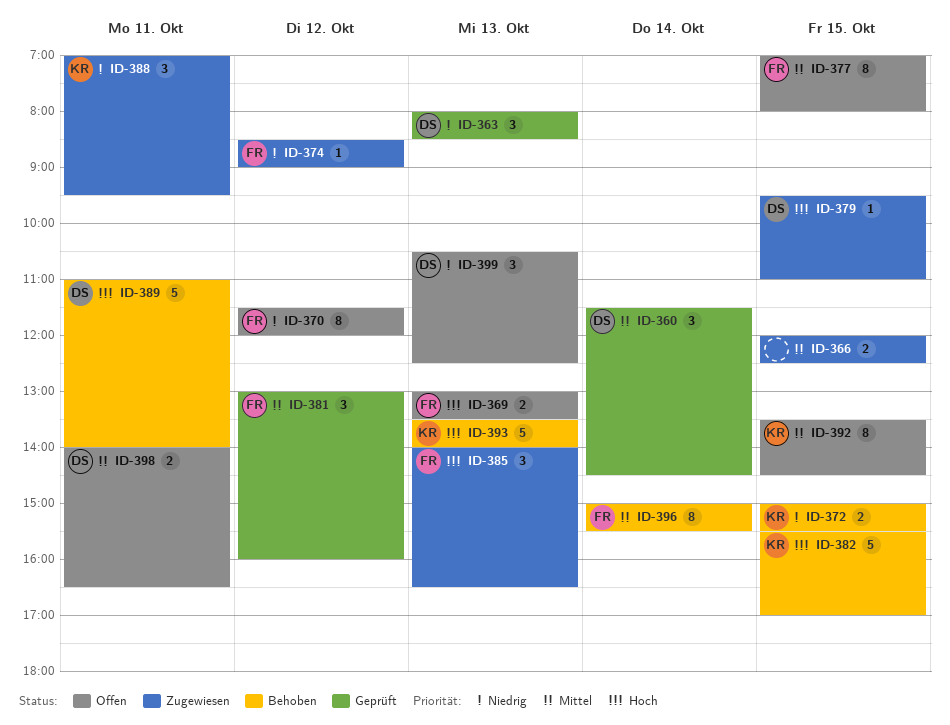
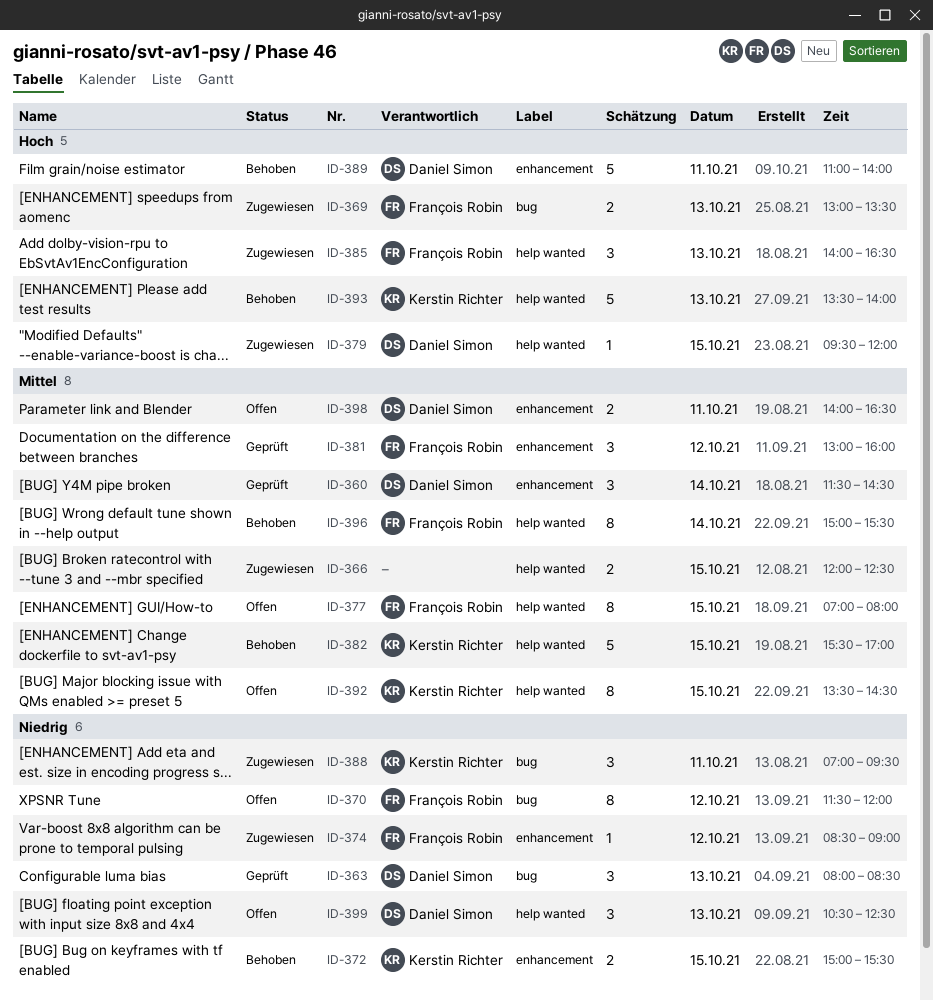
ID-369, status: Offen -> Zugewiesen
ID-379, ends: 11:00 -> 12:00
ID-382, priority: Hoch -> Mittel

